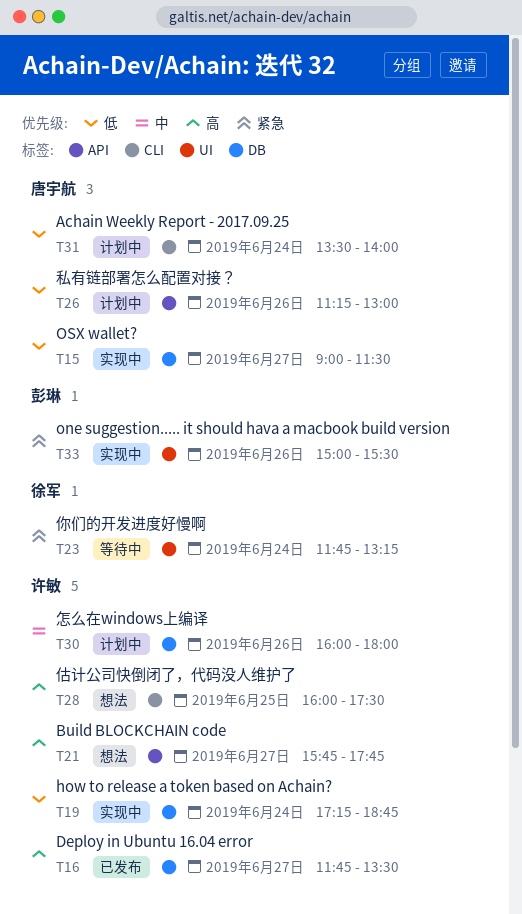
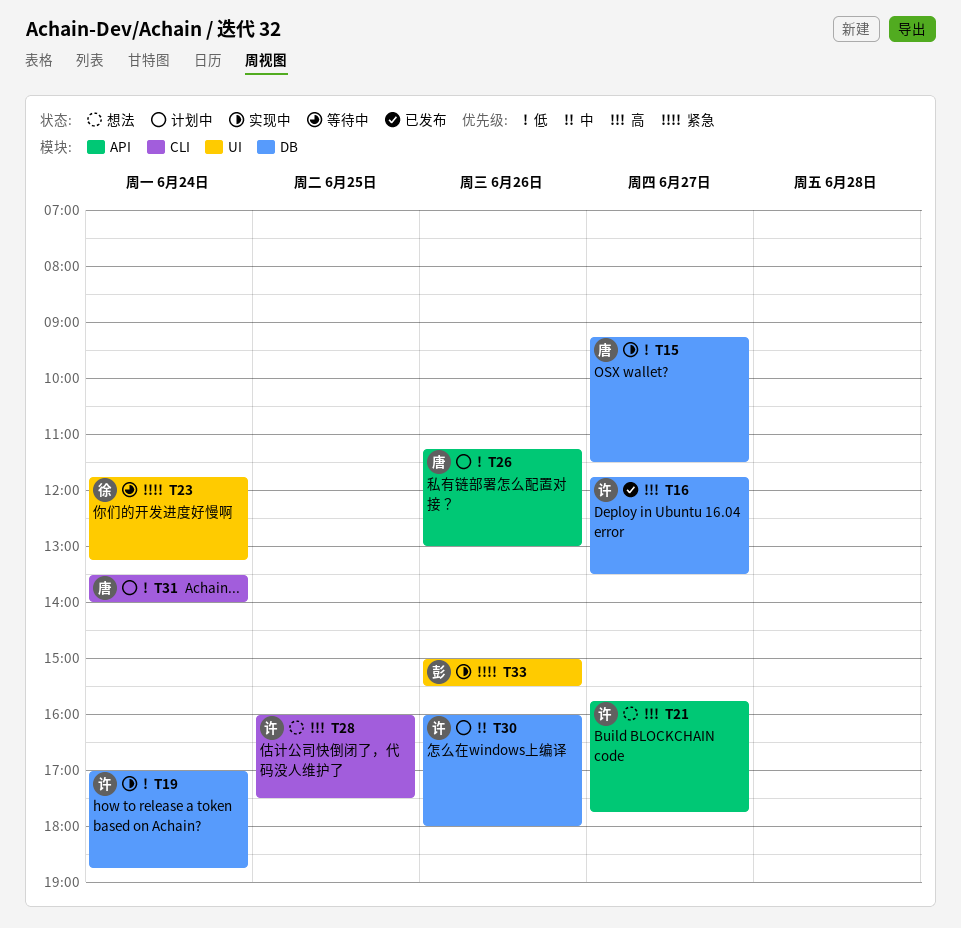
T15, begins: 09:00 -> 09:15
T19, begins: 17:15 -> 17:00

